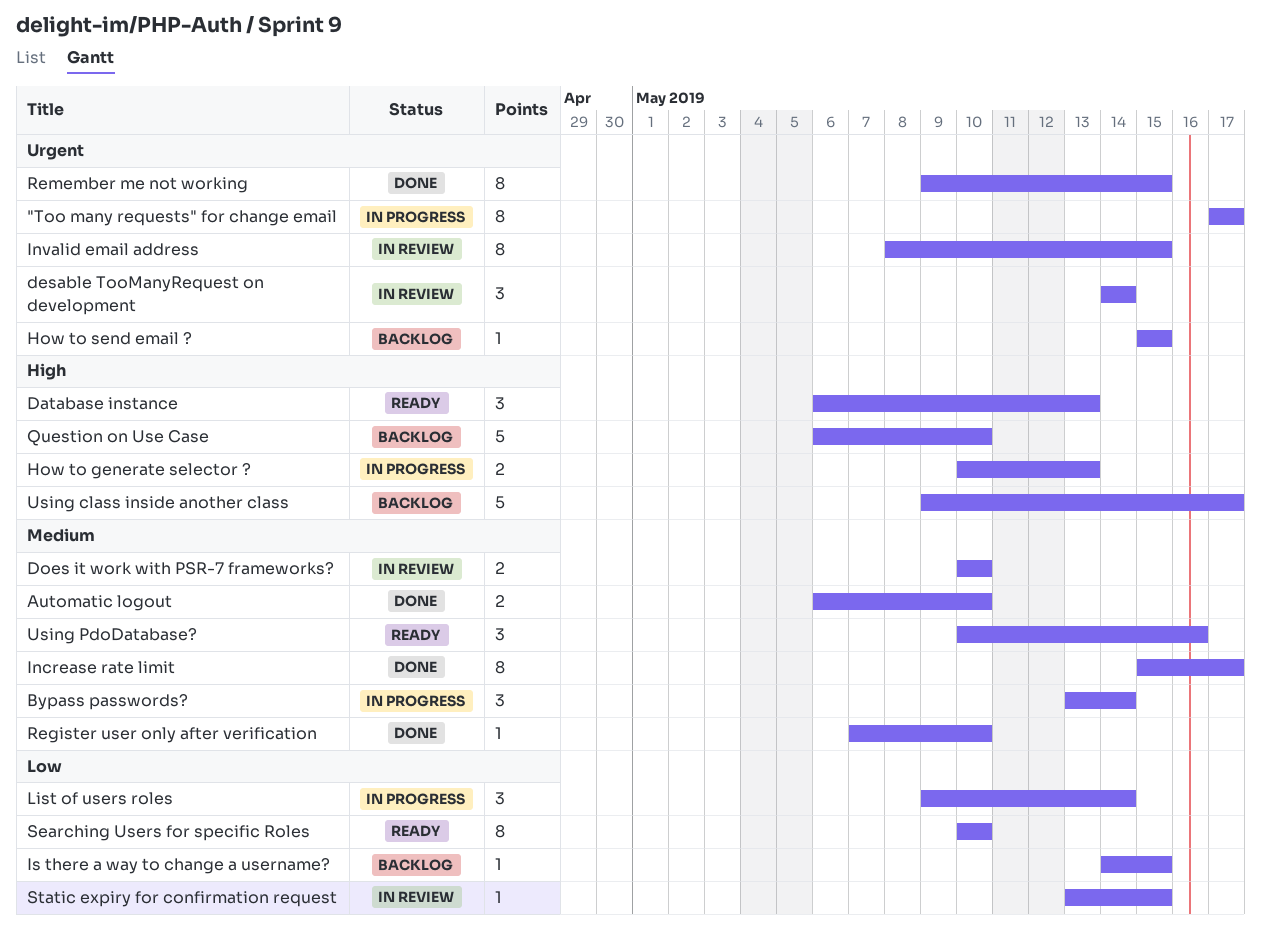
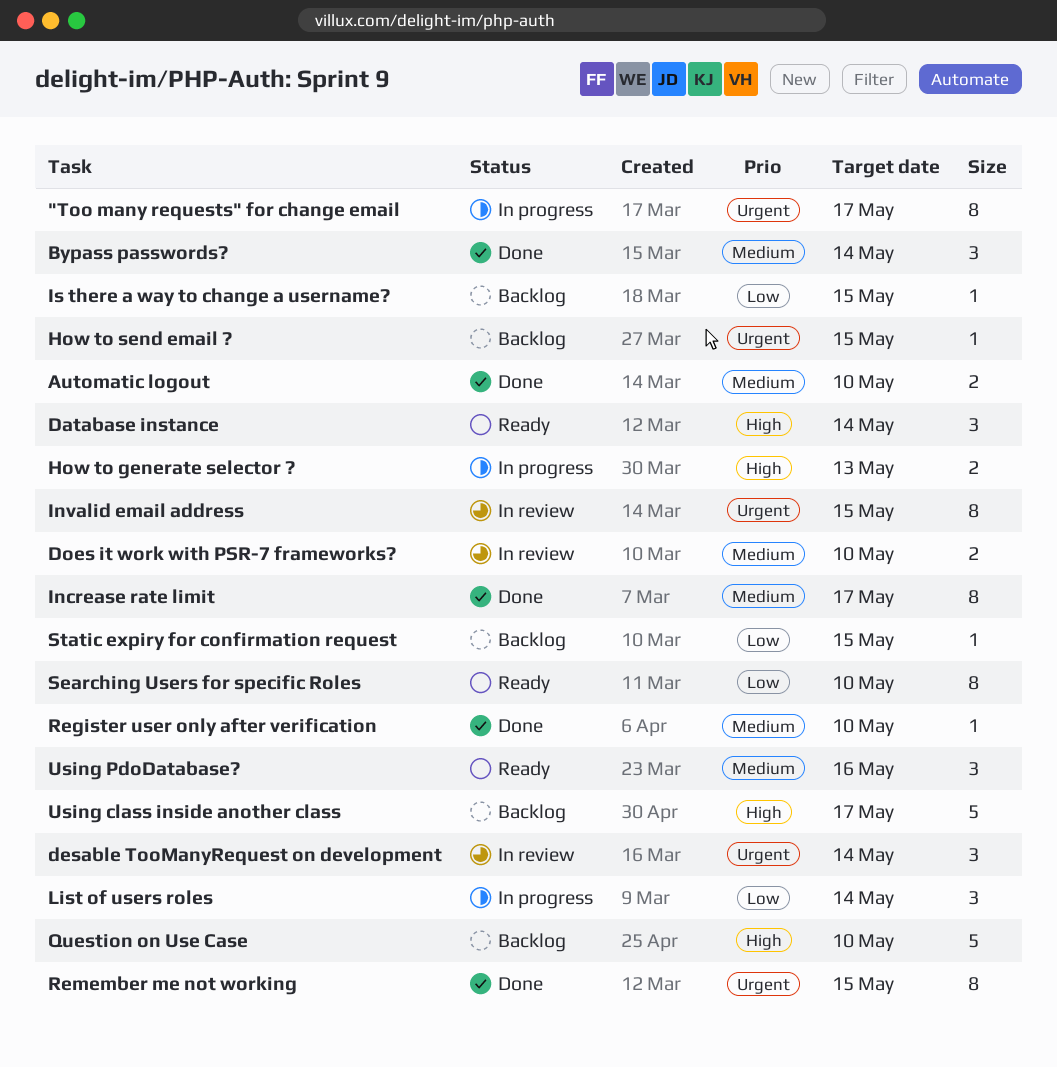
Bypass passwords?, status: In progress -> Done
Database instance, due: May 13 -> May 14
Static expiry for confirmation request, status: In review -> Backlog

